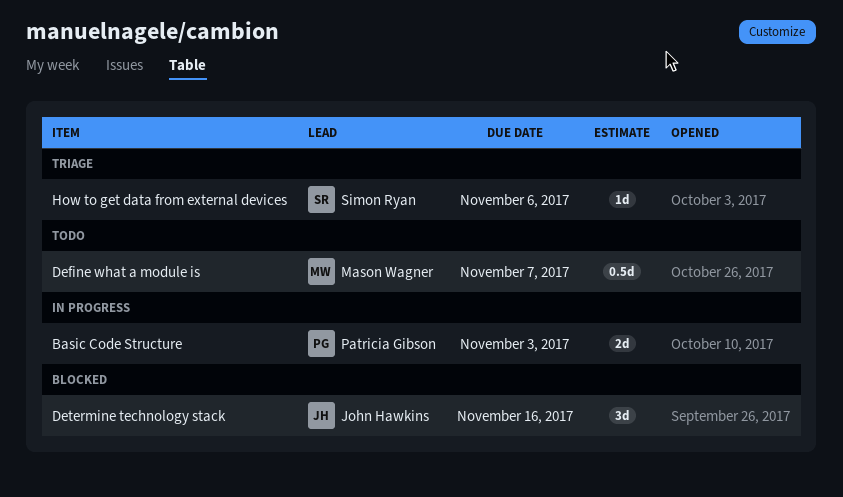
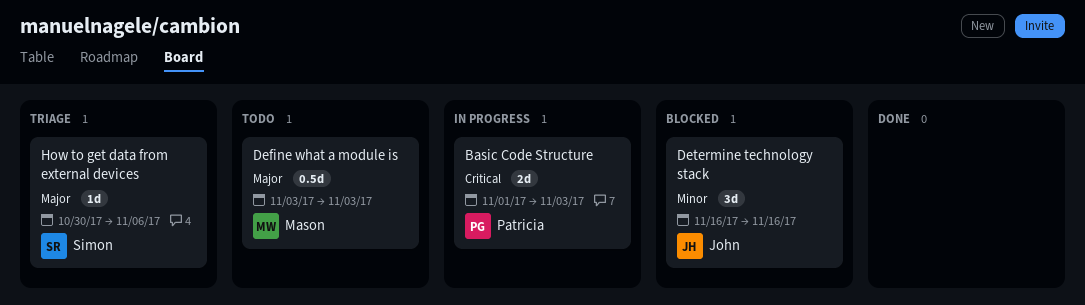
Define what a module is, due: Nov 7 -> Nov 3

